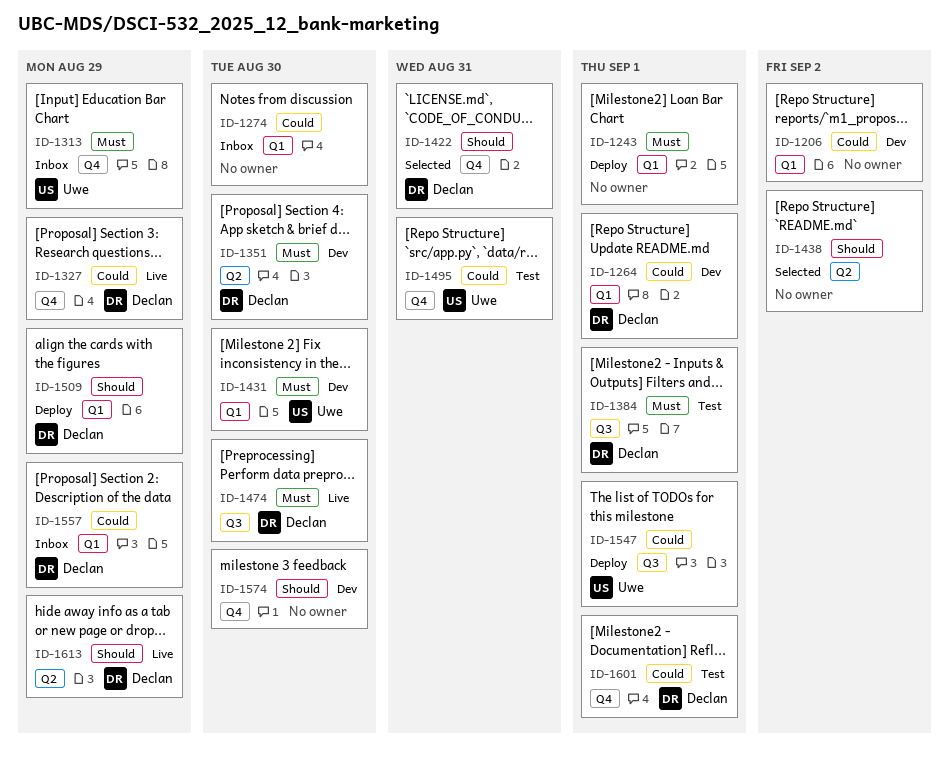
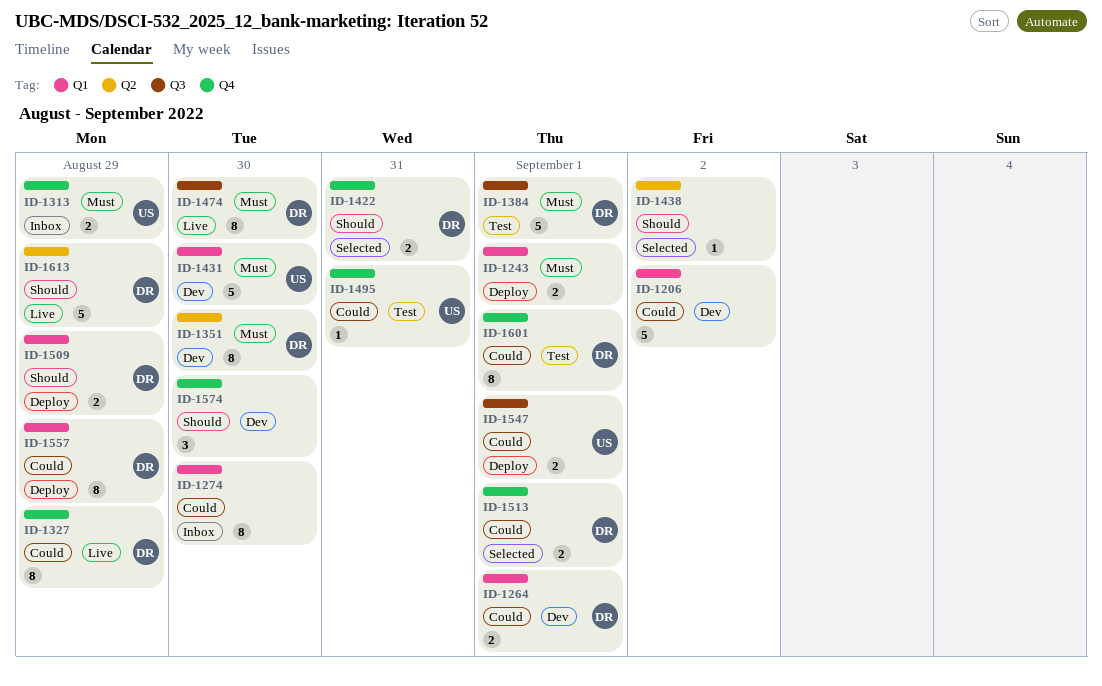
ID-1513: none -> present
ID-1557, status: Inbox -> Deploy

